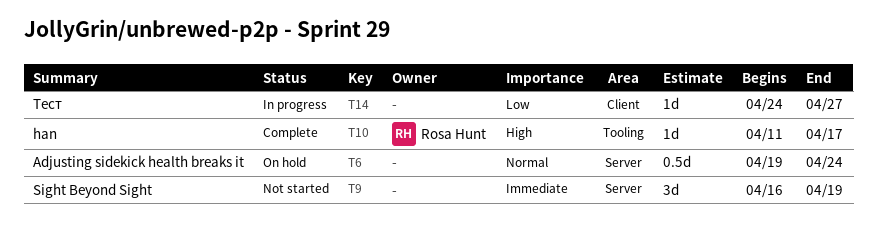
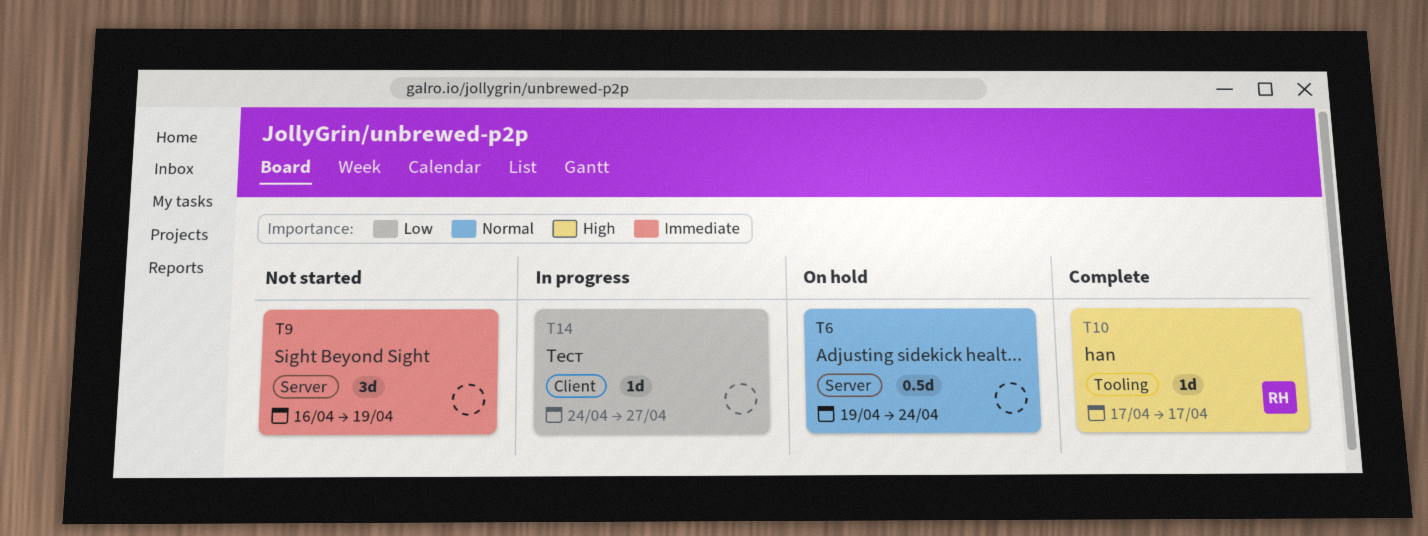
T10, start: Apr 11 -> Apr 17

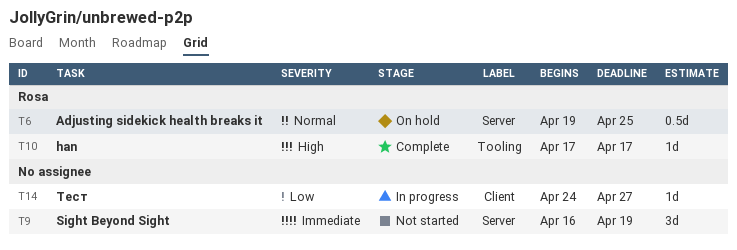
T6, owner: none -> Rosa
T6, due: Apr 24 -> Apr 25

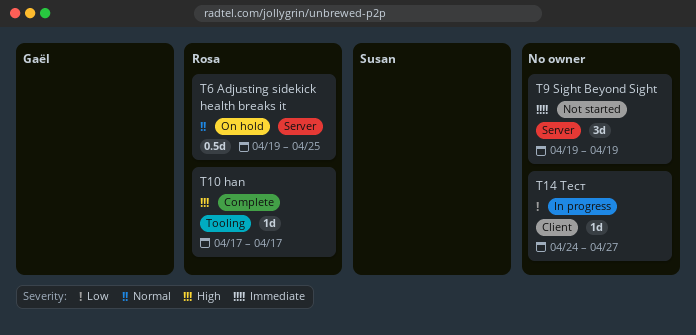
T9, start: Apr 16 -> Apr 19

